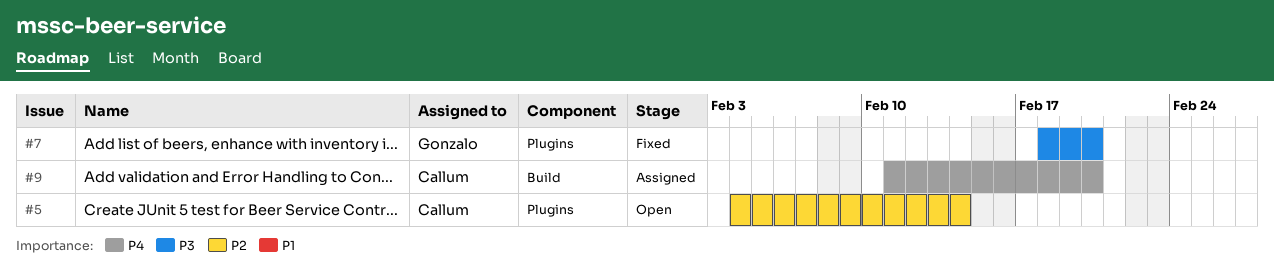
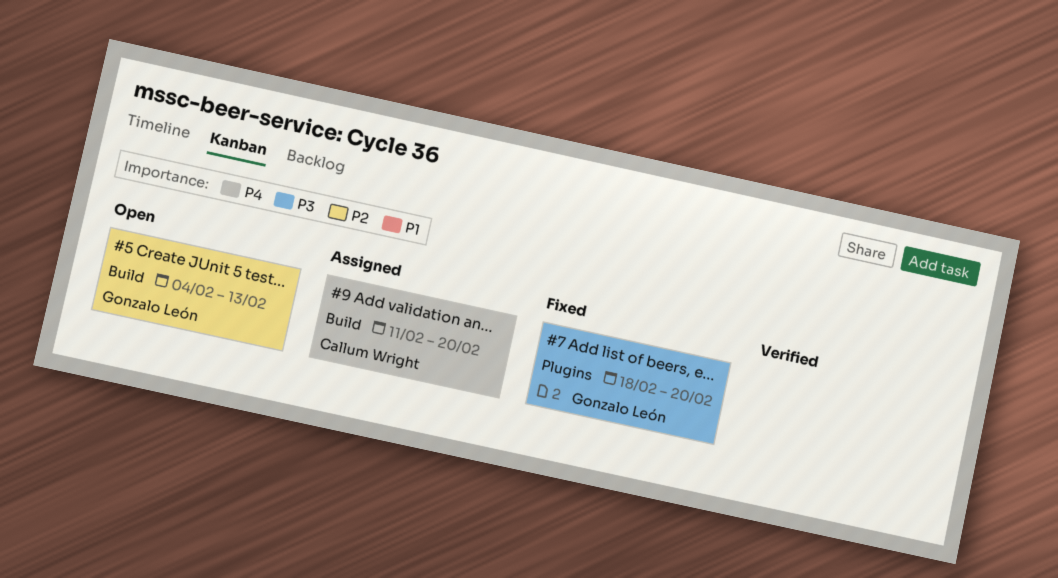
#5, owner: Callum Wright -> Gonzalo León
#5, label: Plugins -> Build
#5, due: Feb 14 -> Feb 13

